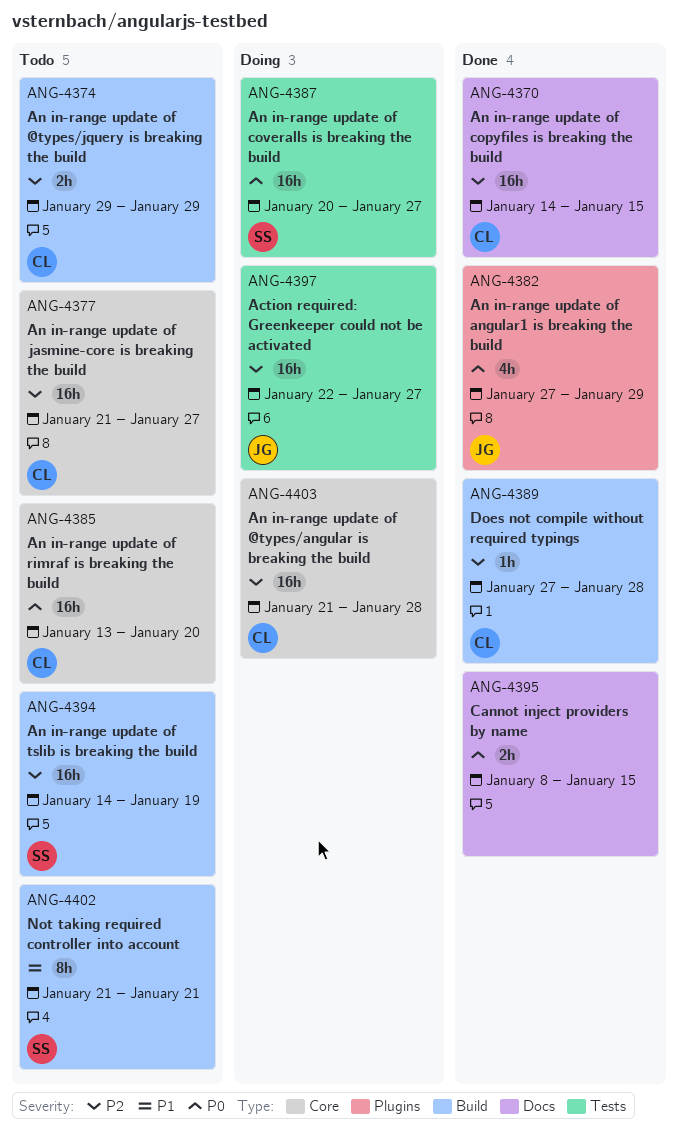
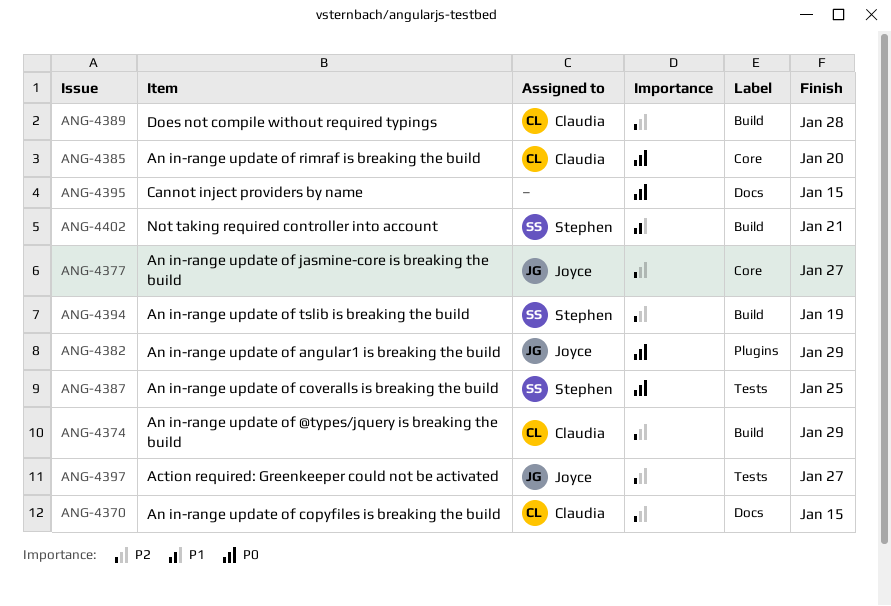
ANG-4377, owner: Claudia -> Joyce
ANG-4387, due: Jan 27 -> Jan 25
ANG-4403: present -> none

